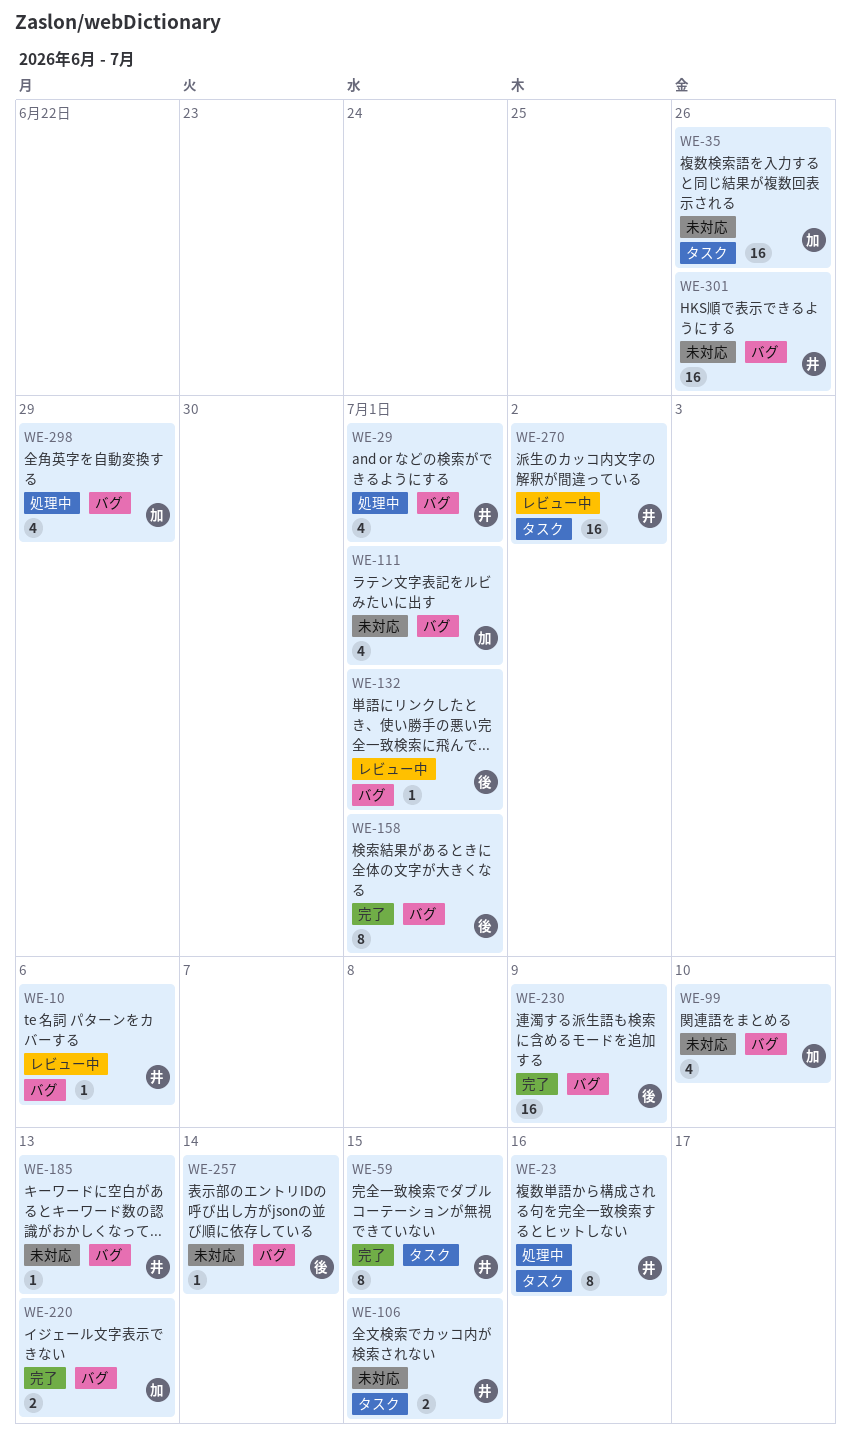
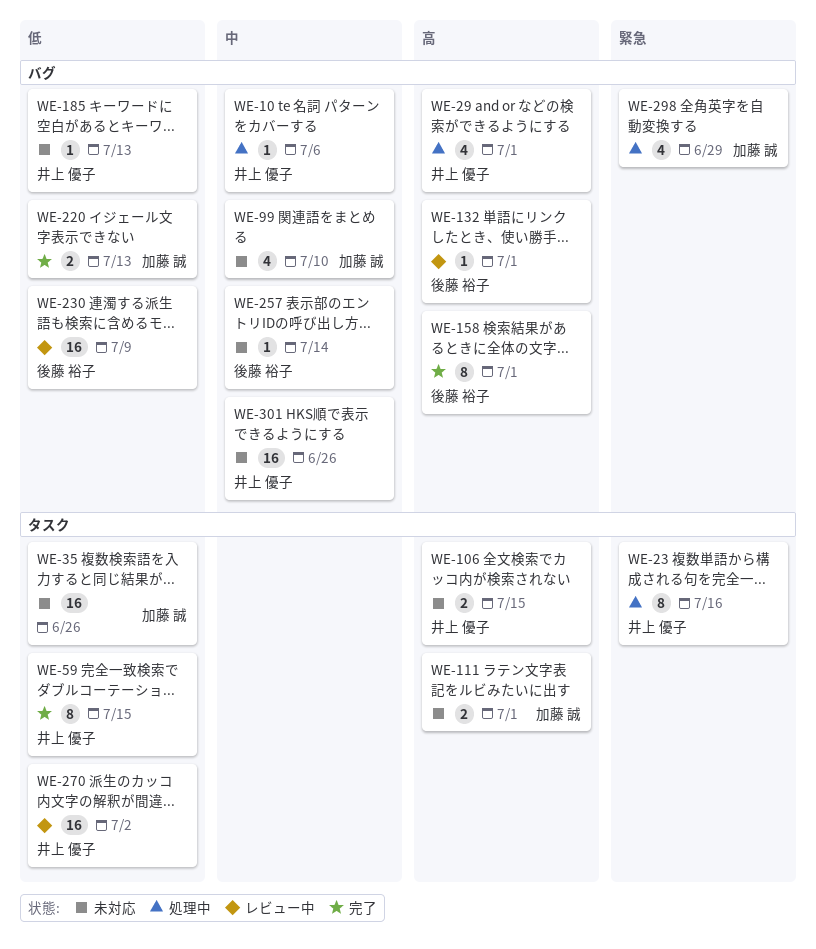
WE-10, status: レビュー中 -> 処理中
WE-111, label: バグ -> タスク
WE-111, estimate: 4 -> 2
WE-230, status: 完了 -> レビュー中

